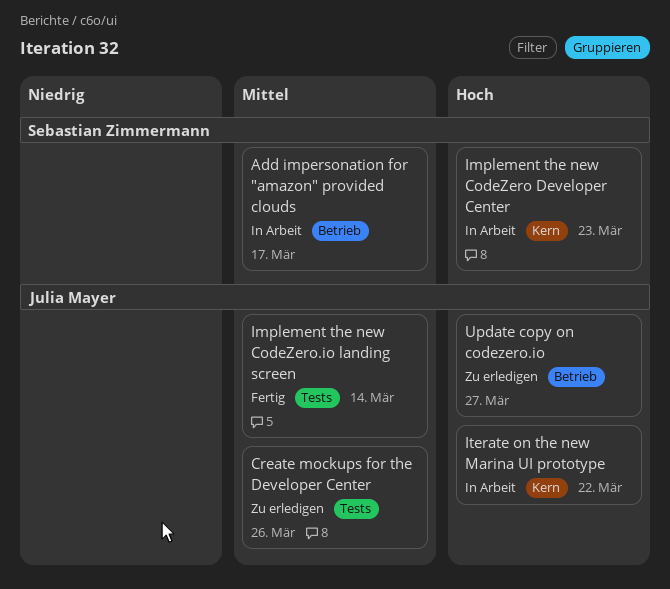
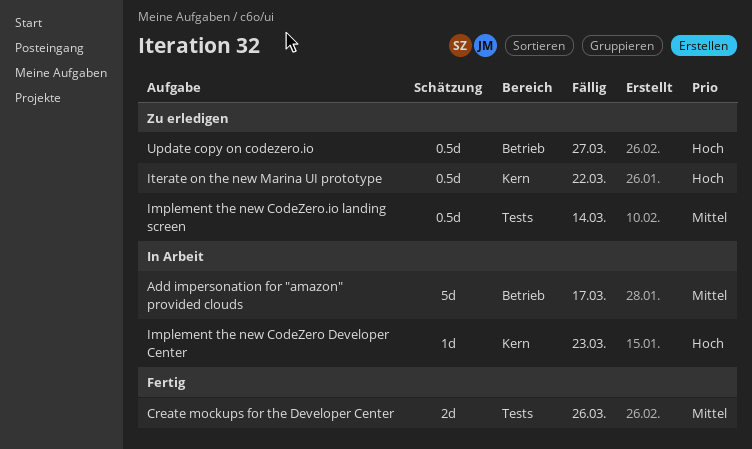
Create mockups for the Developer Center, status: Zu erledigen -> Fertig
Implement the new CodeZero.io landing screen, status: Fertig -> Zu erledigen
Iterate on the new Marina UI prototype, status: In Arbeit -> Zu erledigen

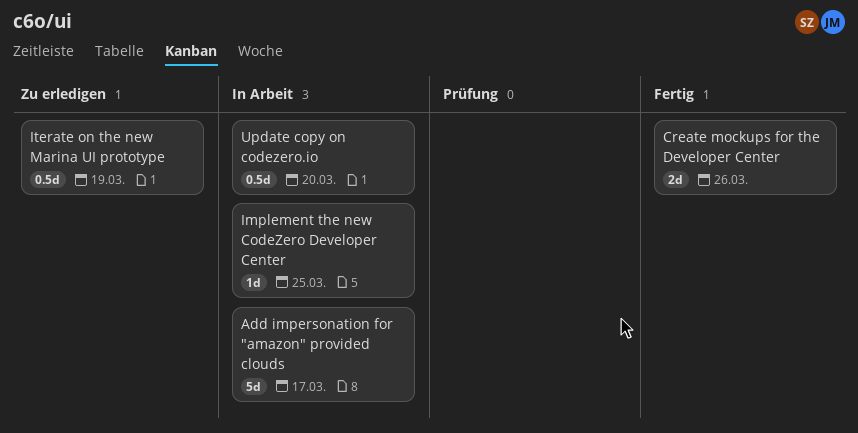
Implement the new CodeZero Developer Center, due: Mar 23 -> Mar 25
Implement the new CodeZero.io landing screen: present -> none
Iterate on the new Marina UI prototype, due: Mar 22 -> Mar 19
Update copy on codezero.io, status: Zu erledigen -> In Arbeit
Update copy on codezero.io, due: Mar 27 -> Mar 20

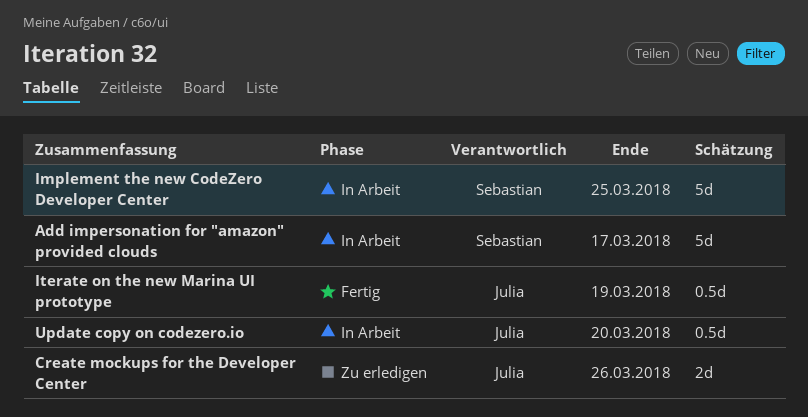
Create mockups for the Developer Center, status: Fertig -> Zu erledigen
Implement the new CodeZero Developer Center, estimate: 1d -> 5d
Iterate on the new Marina UI prototype, status: Zu erledigen -> Fertig

